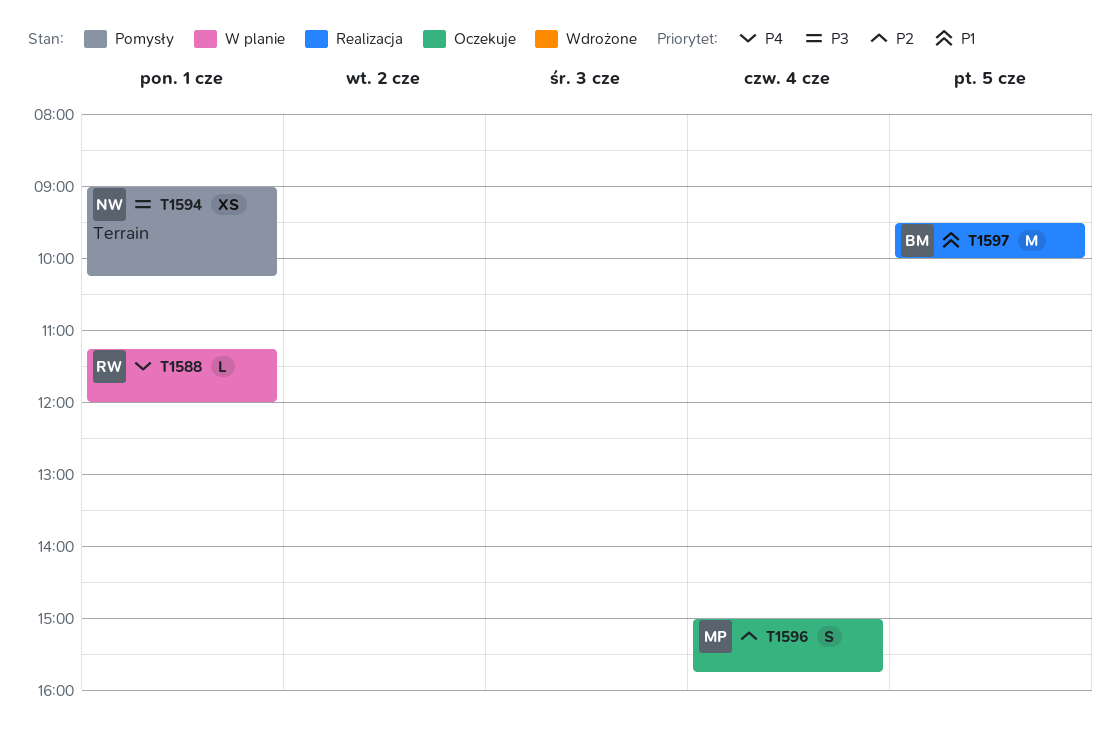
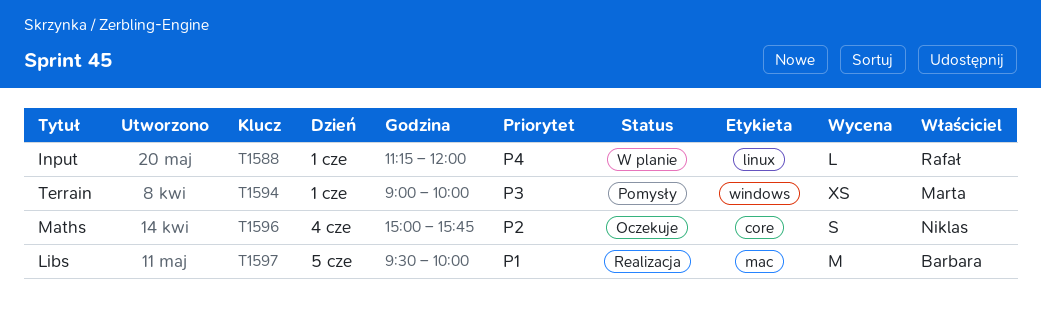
T1594, owner: Niklas -> Marta
T1594, ends: 10:15 -> 10:00
T1596, owner: Marta -> Niklas

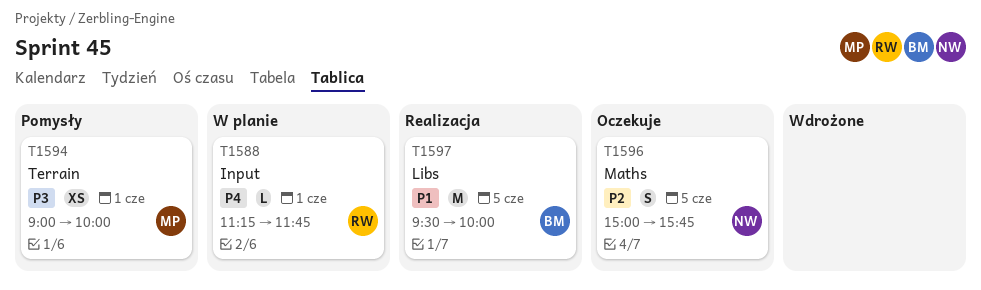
T1588, ends: 12:00 -> 11:45
T1596, day: Jun 4 -> Jun 5

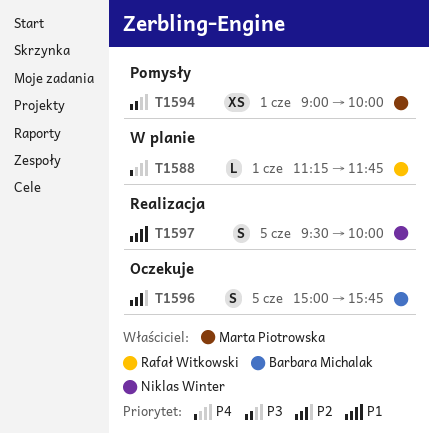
T1596, owner: Niklas Winter -> Barbara Michalak
T1597, owner: Barbara Michalak -> Niklas Winter
T1597, estimate: M -> S

